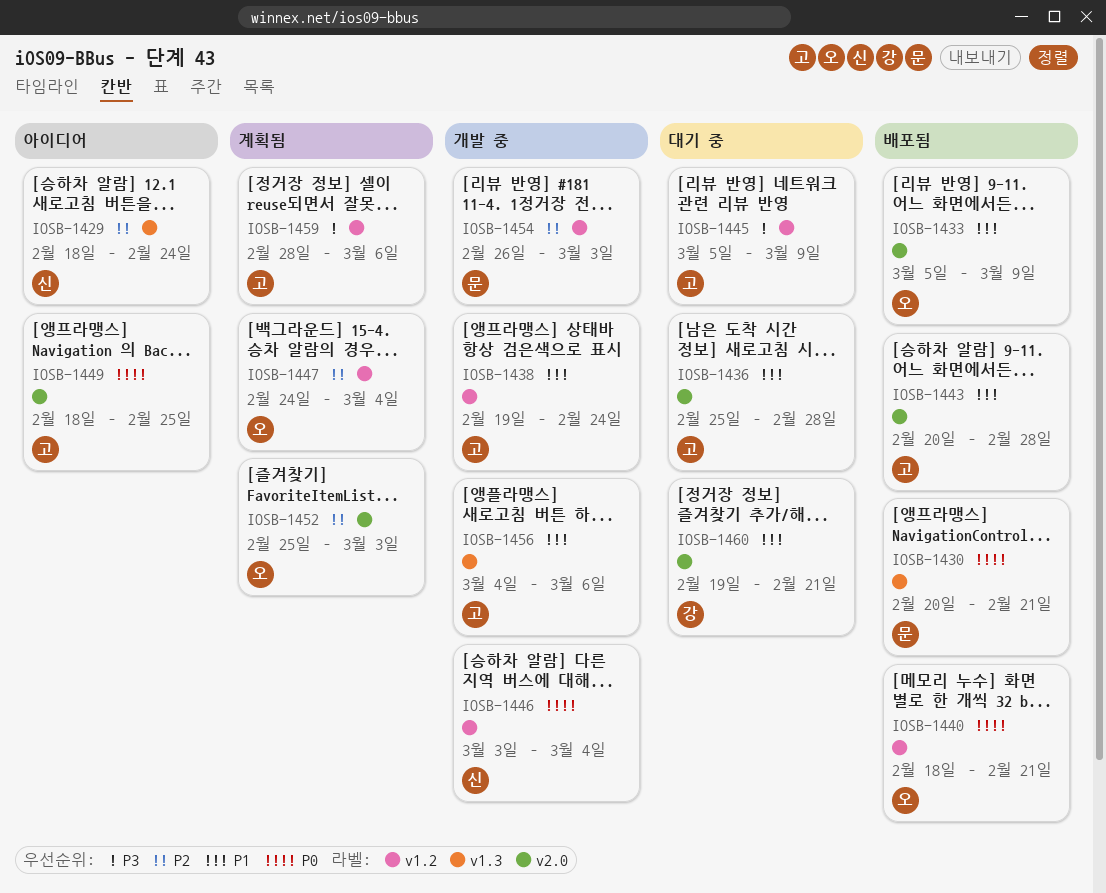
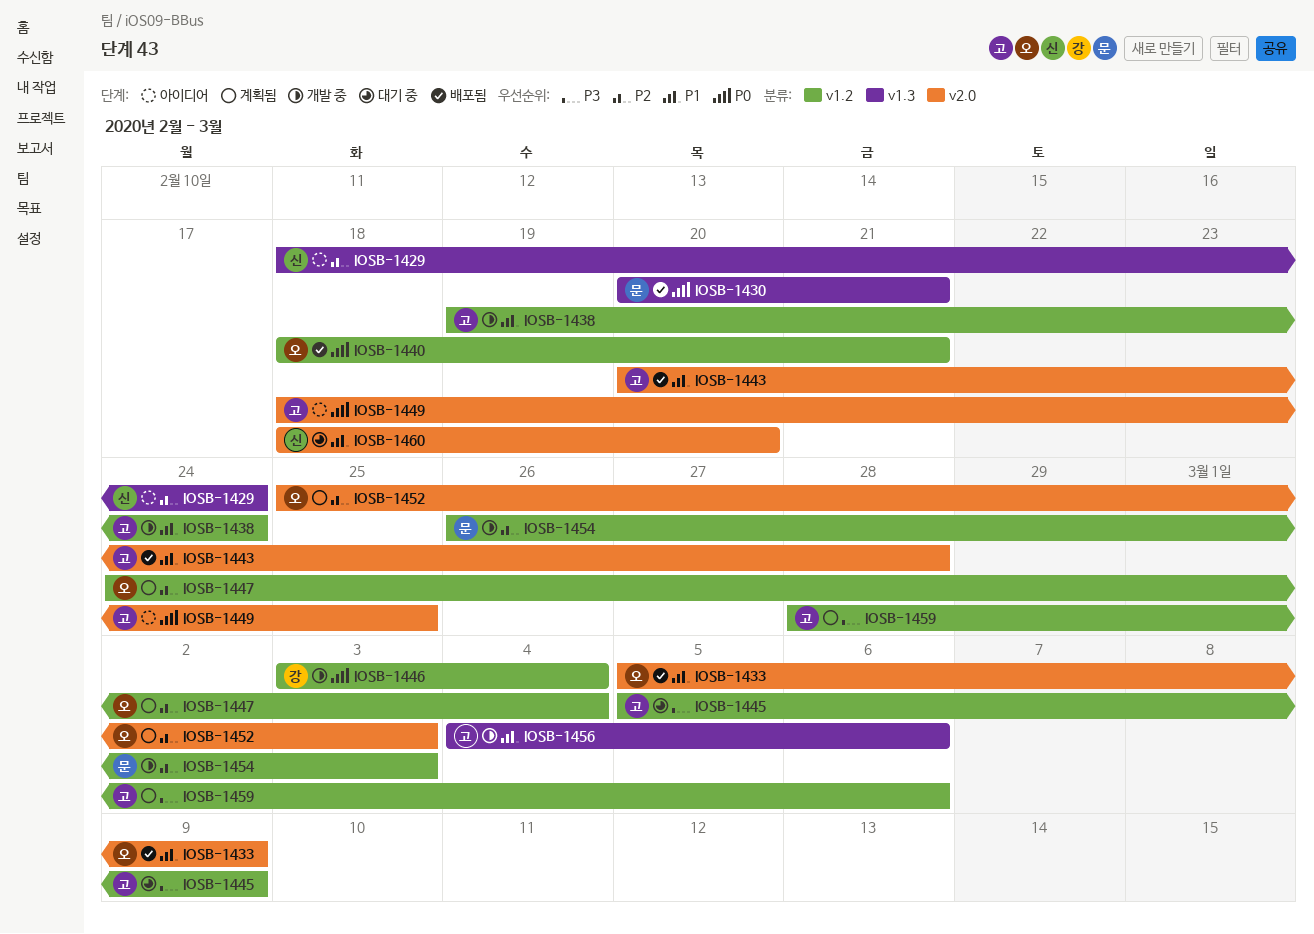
IOSB-1436: present -> none
IOSB-1446, owner: 신 -> 강
IOSB-1460, owner: 강 -> 신
IOSB-1460, start: Feb 19 -> Feb 18
IOSB-1460, due: Feb 21 -> Feb 20

